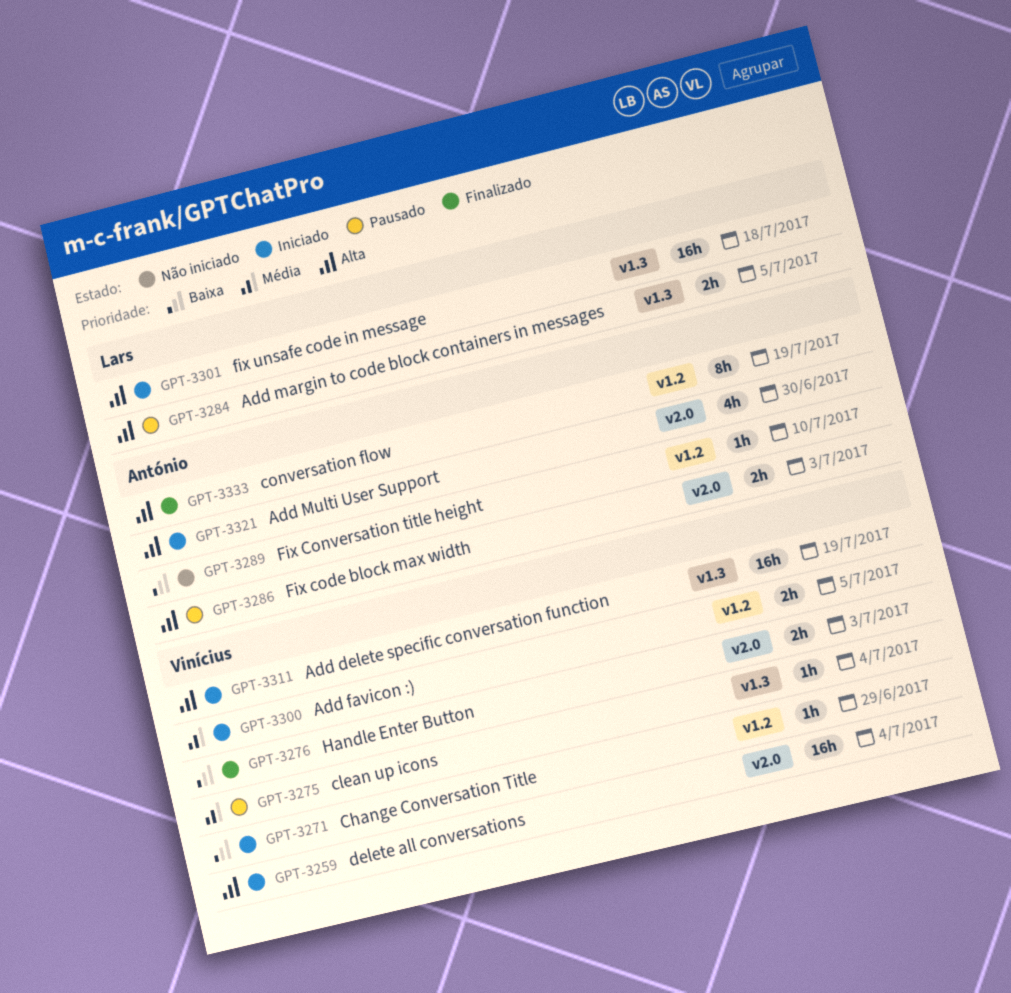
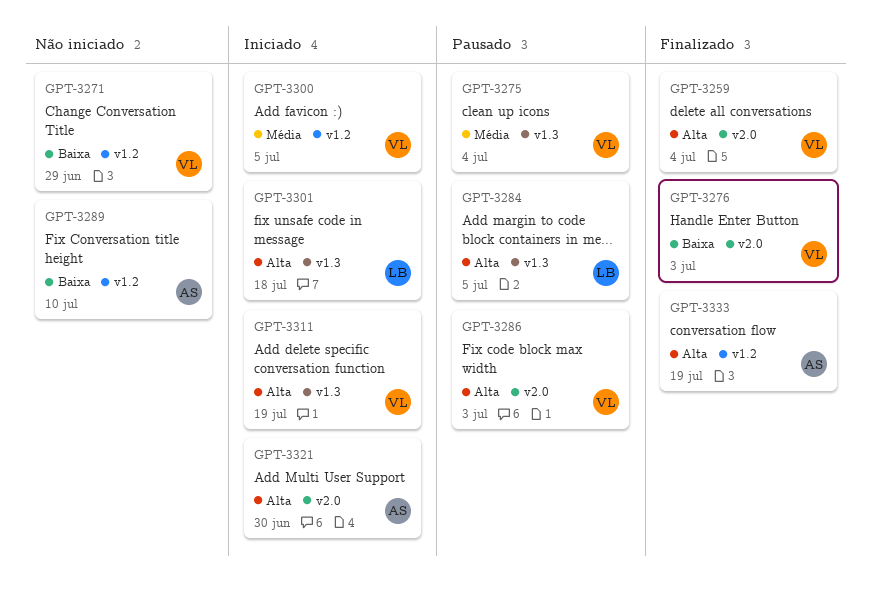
GPT-3259, status: Iniciado -> Finalizado
GPT-3271, status: Iniciado -> Não iniciado
GPT-3286, owner: António -> Vinícius

